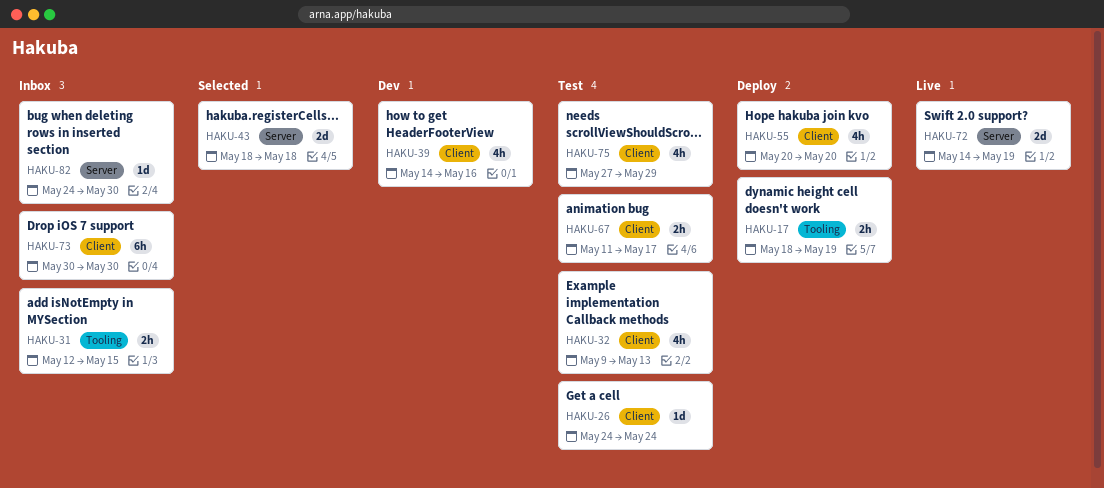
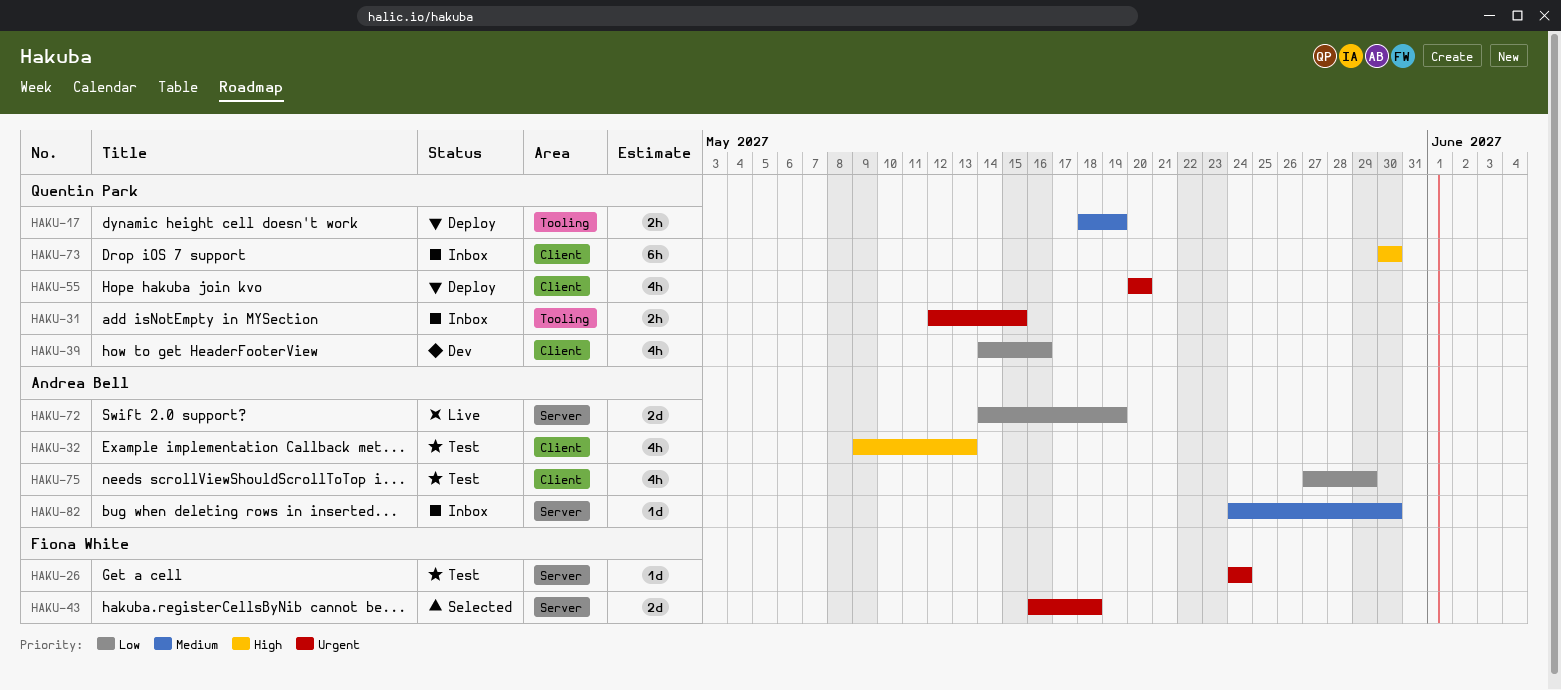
HAKU-26, label: Client -> Server
HAKU-43, start: May 18 -> May 16
HAKU-67: present -> none

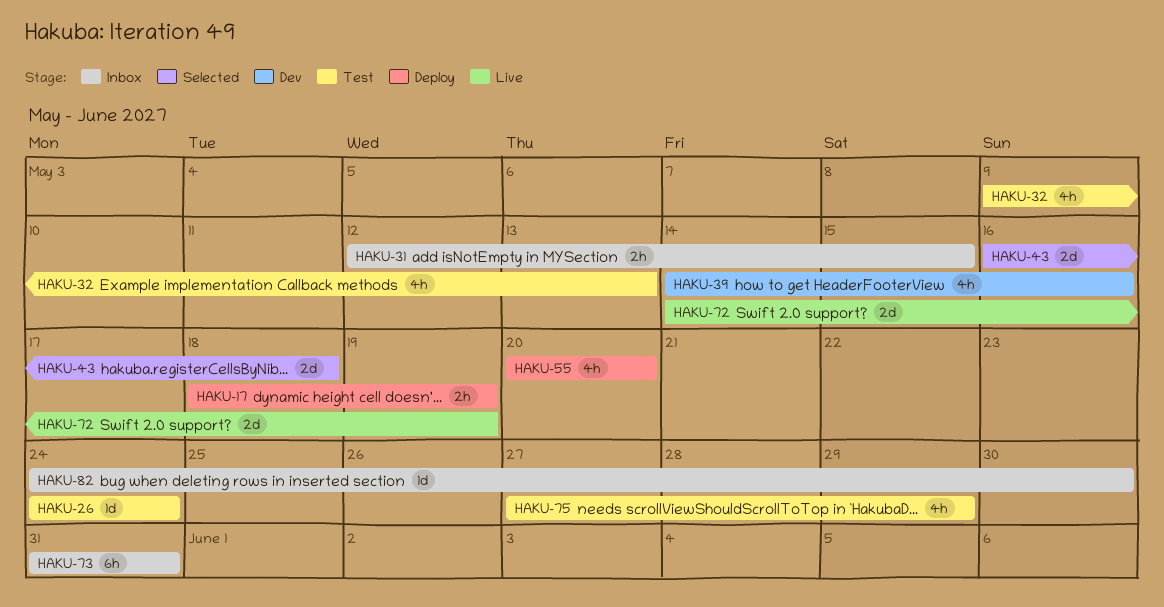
HAKU-73, start: May 30 -> May 31
HAKU-73, due: May 30 -> May 31

